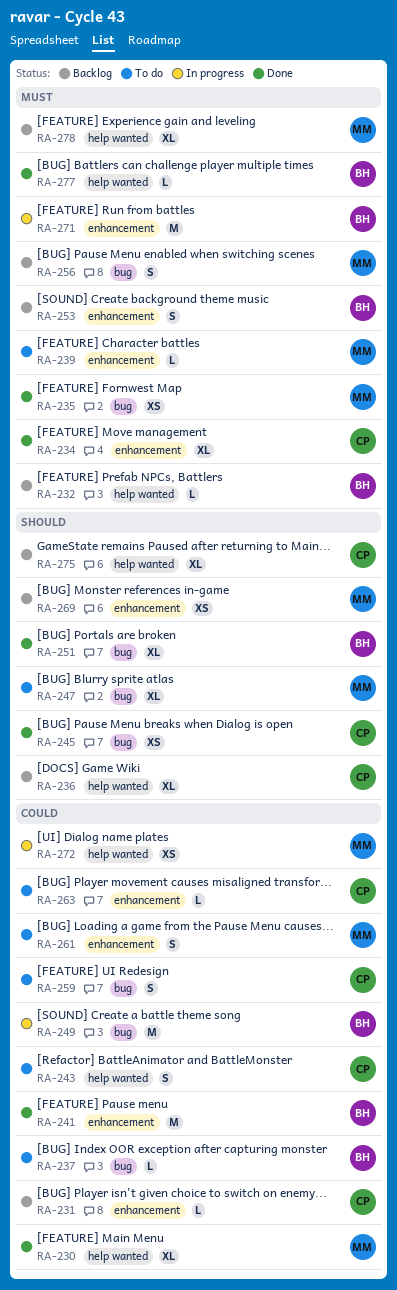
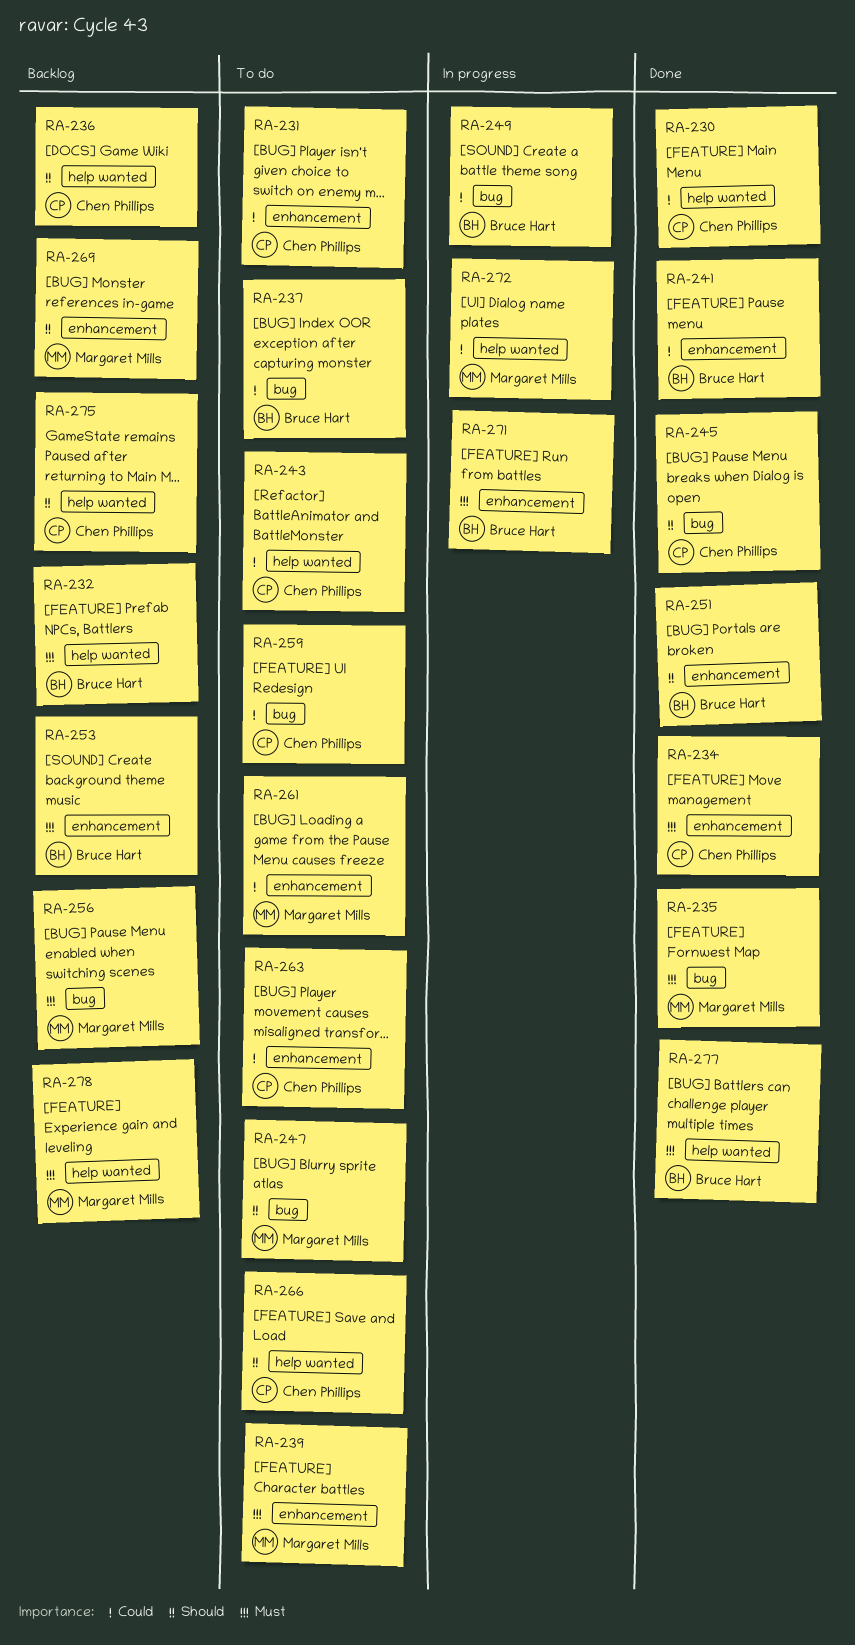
RA-230, owner: Margaret Mills -> Chen Phillips
RA-231, status: Backlog -> To do
RA-251, label: bug -> enhancement
RA-266: none -> present

